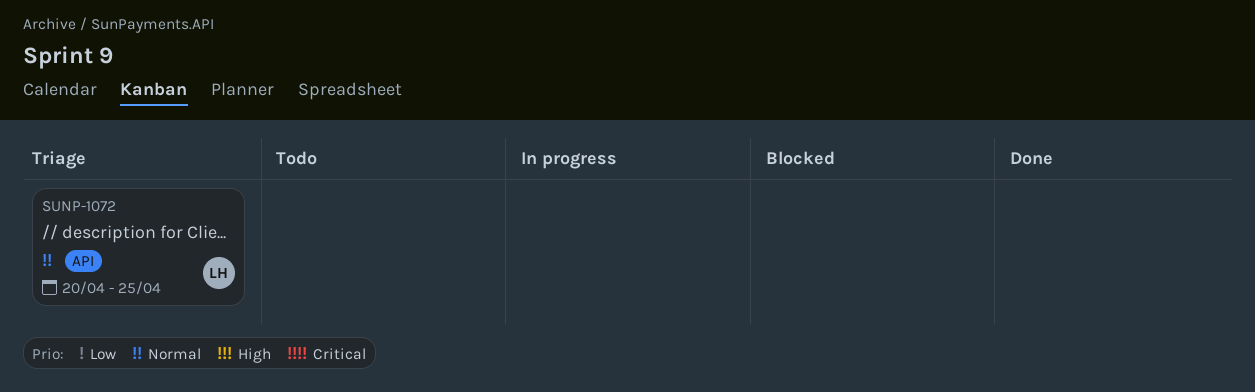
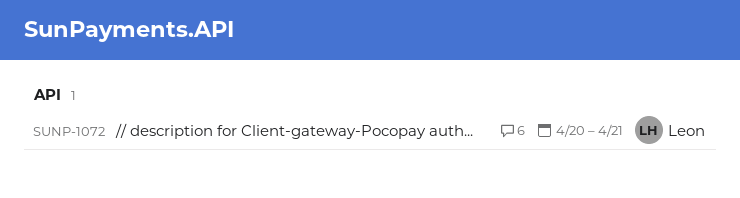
SUNP-1072, due: Apr 25 -> Apr 21

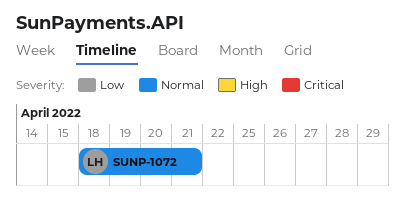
SUNP-1072, start: Apr 20 -> Apr 18

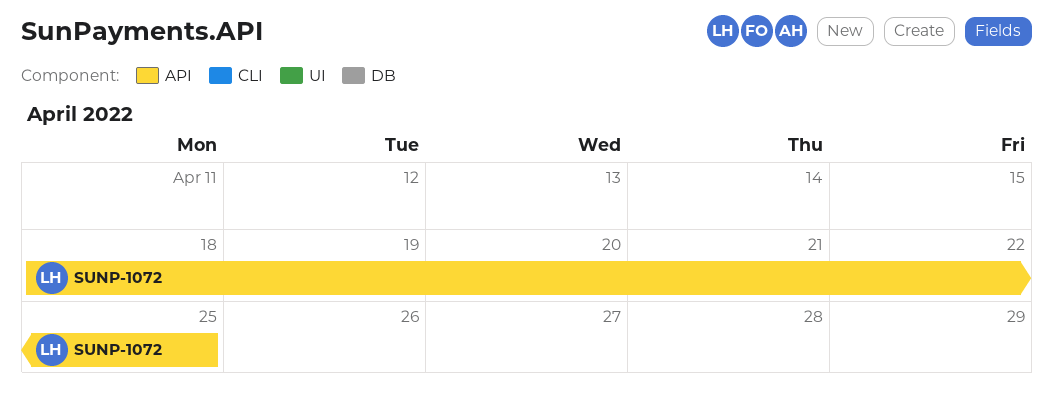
SUNP-1072, due: Apr 21 -> Apr 25

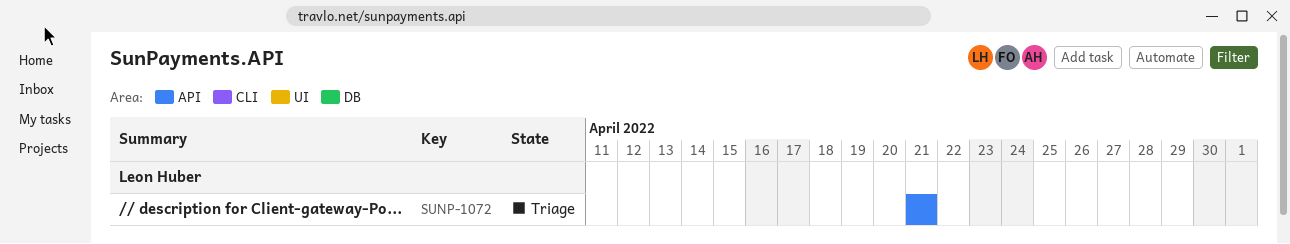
SUNP-1072, start: Apr 18 -> Apr 21
SUNP-1072, due: Apr 25 -> Apr 21

